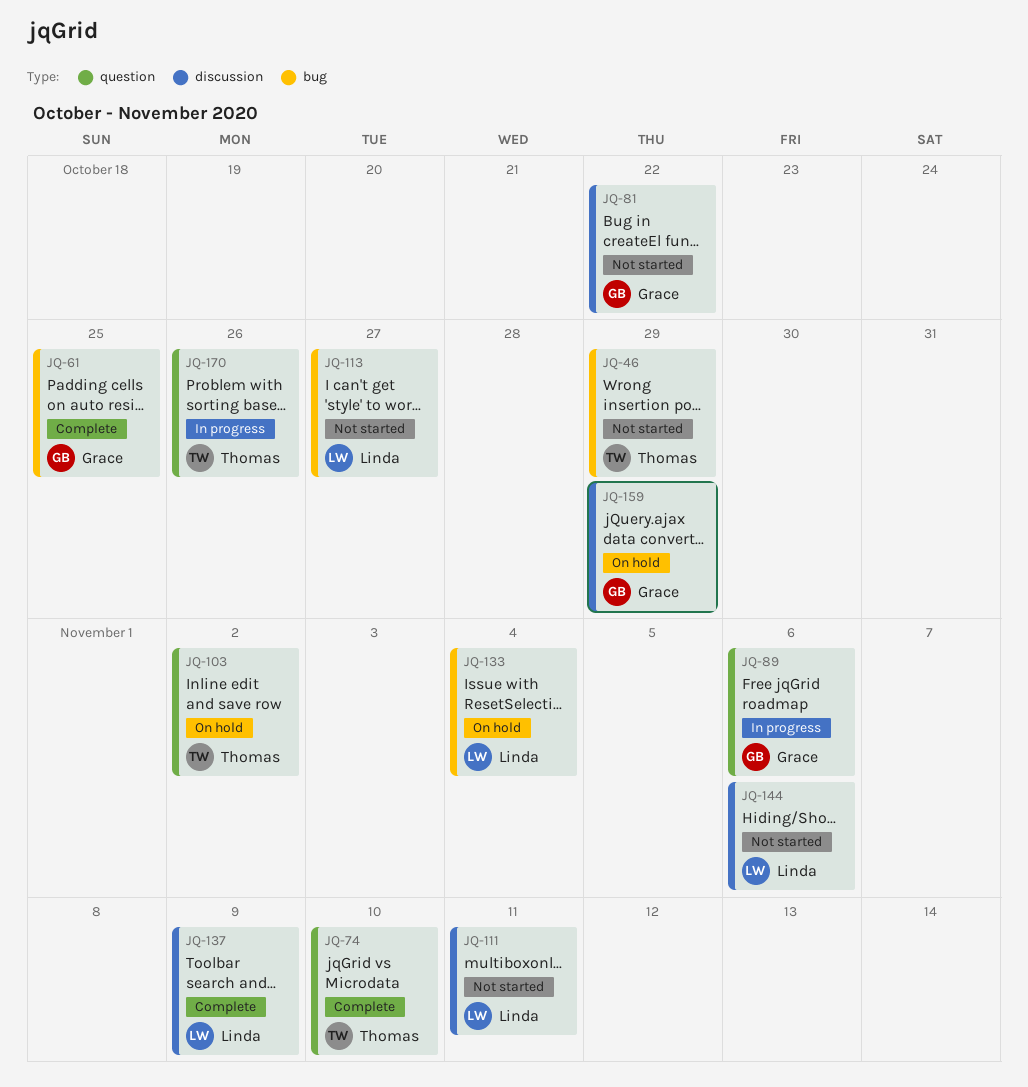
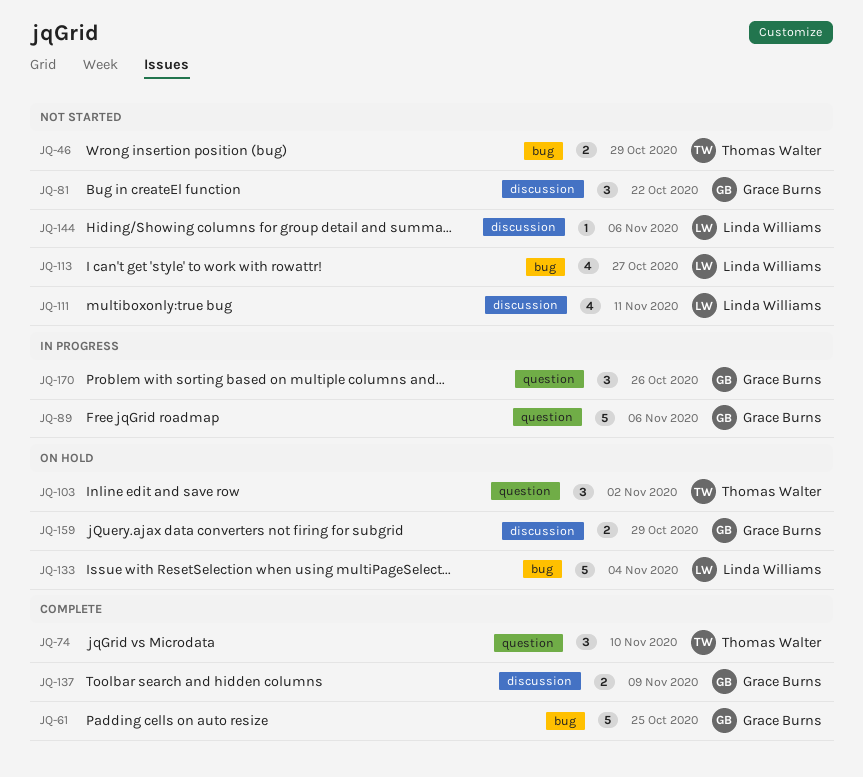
JQ-137, owner: Linda Williams -> Grace Burns
JQ-170, owner: Thomas Walter -> Grace Burns

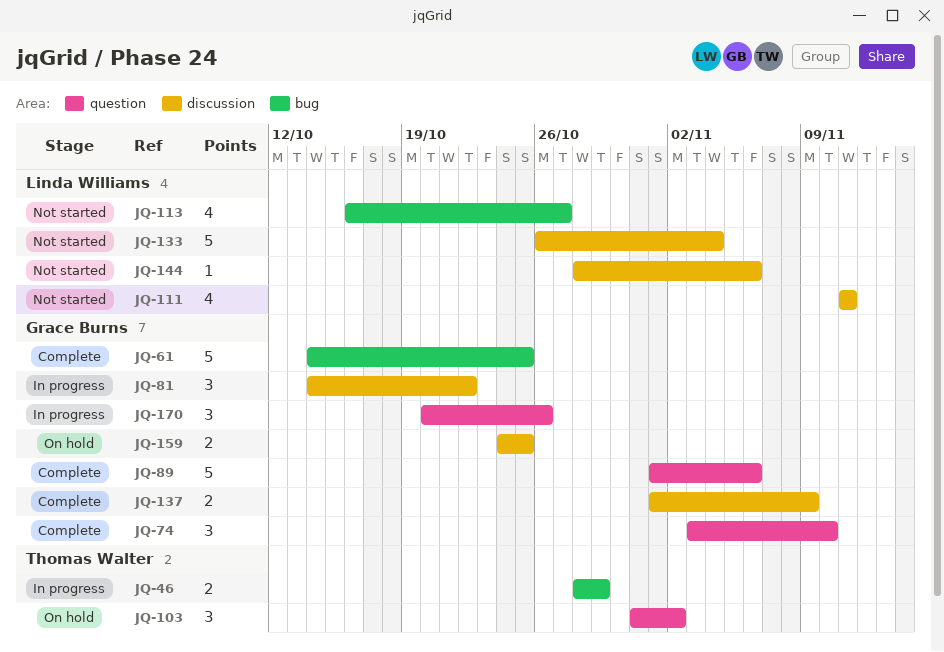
JQ-46, status: Not started -> In progress
JQ-74, owner: Thomas Walter -> Grace Burns
JQ-81, status: Not started -> In progress
JQ-89, status: In progress -> Complete
JQ-133, status: On hold -> Not started
JQ-133, label: bug -> discussion
JQ-159, due: Oct 29 -> Oct 25

